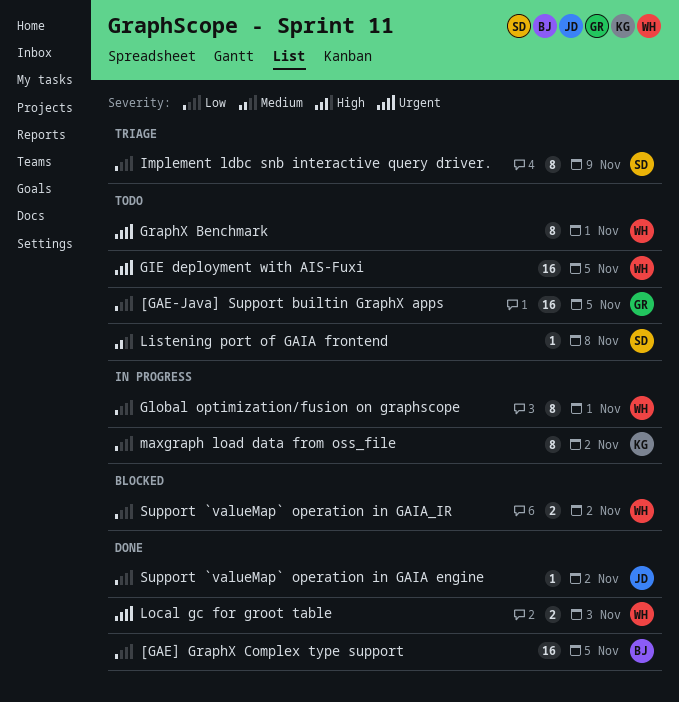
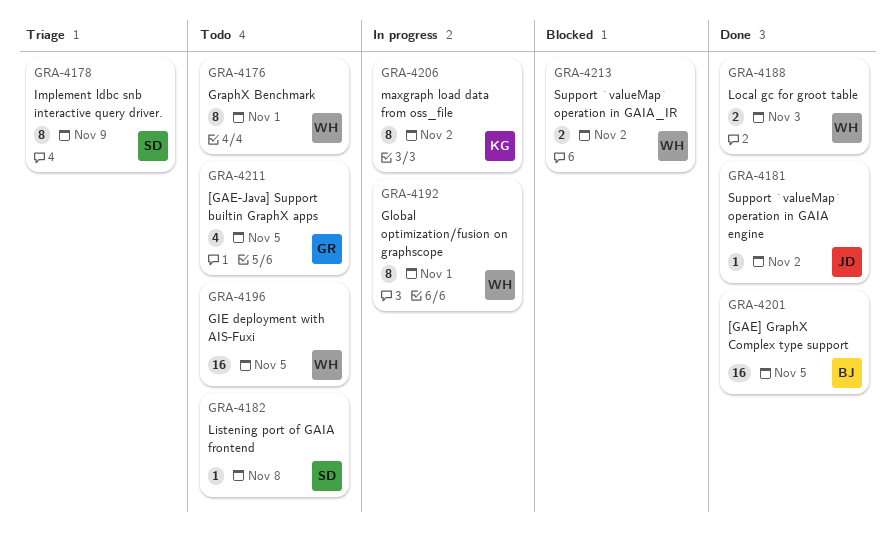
[GAE-Java] Support builtin GraphX apps, estimate: 16 -> 4

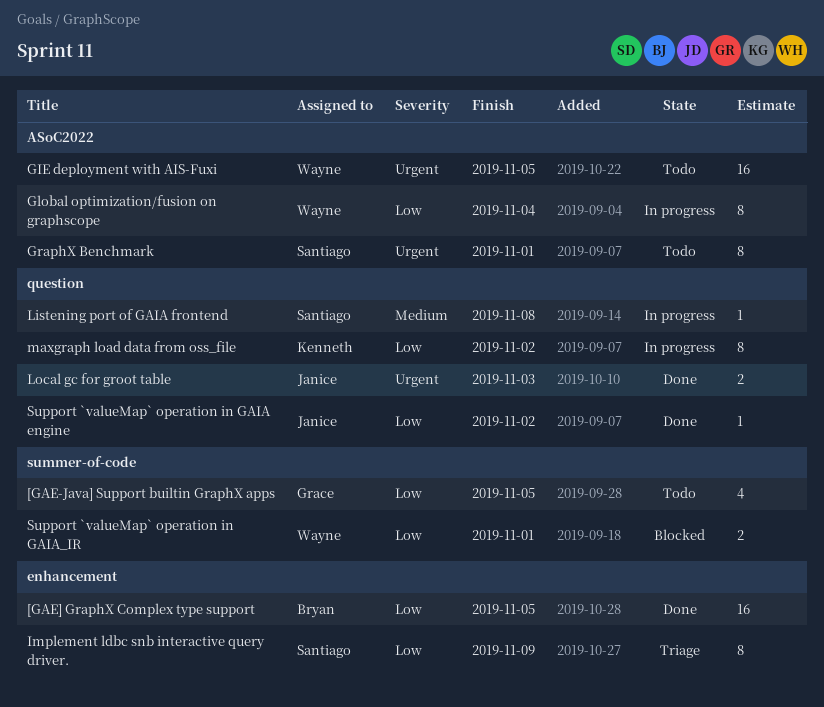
Global optimization/fusion on graphscope, due: Nov 1 -> Nov 4
GraphX Benchmark, owner: Wayne -> Santiago
Listening port of GAIA frontend, status: Todo -> In progress
Local gc for groot table, owner: Wayne -> Janice
Support `valueMap` operation in GAIA_IR, due: Nov 2 -> Nov 1

